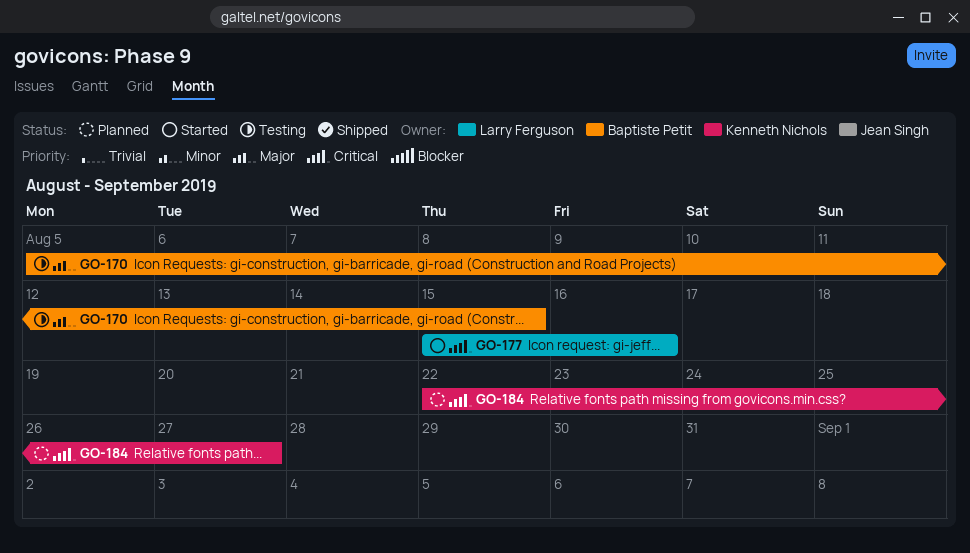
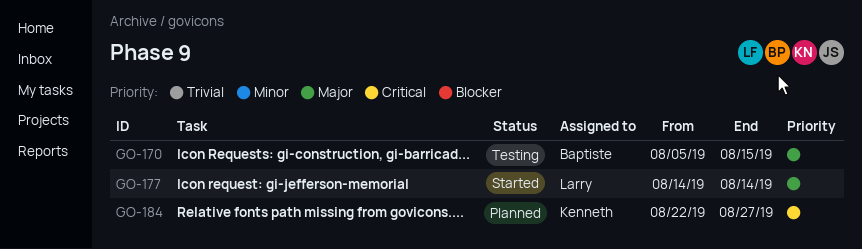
GO-177, priority: Critical -> Major
GO-177, start: Aug 15 -> Aug 14
GO-177, due: Aug 16 -> Aug 14

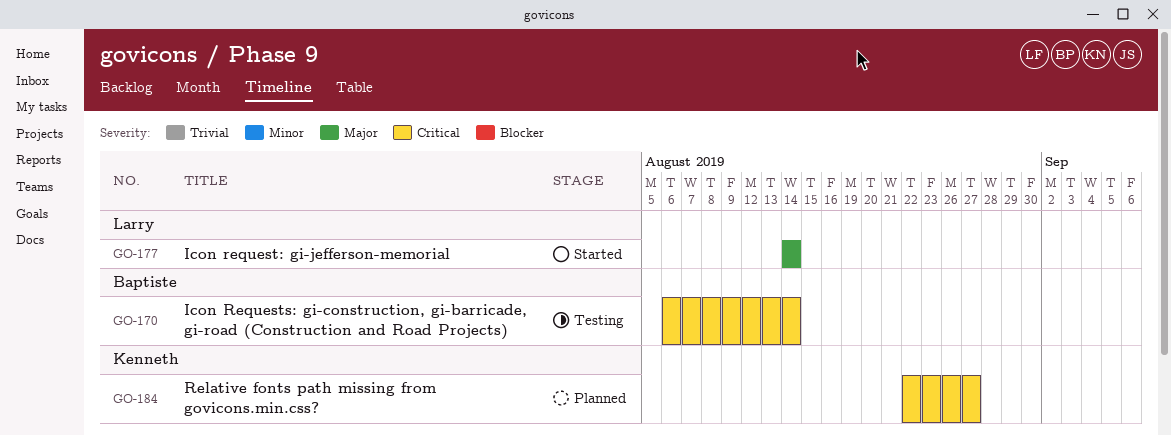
GO-170, priority: Major -> Critical
GO-170, start: Aug 5 -> Aug 6
GO-170, due: Aug 15 -> Aug 14

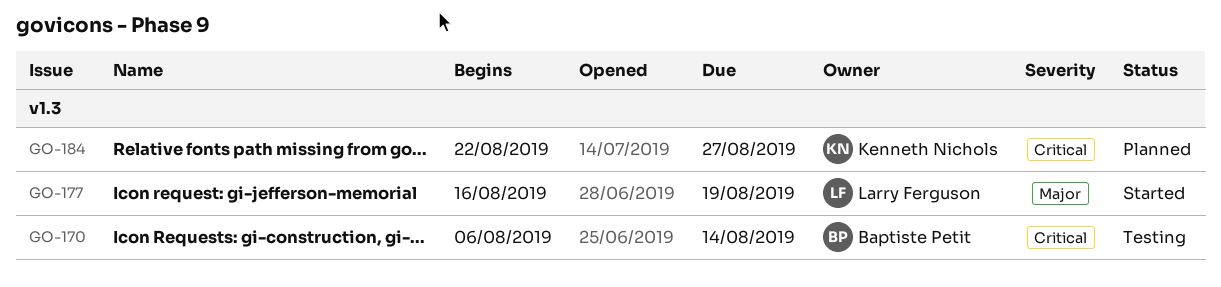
GO-177, start: Aug 14 -> Aug 16
GO-177, due: Aug 14 -> Aug 19

